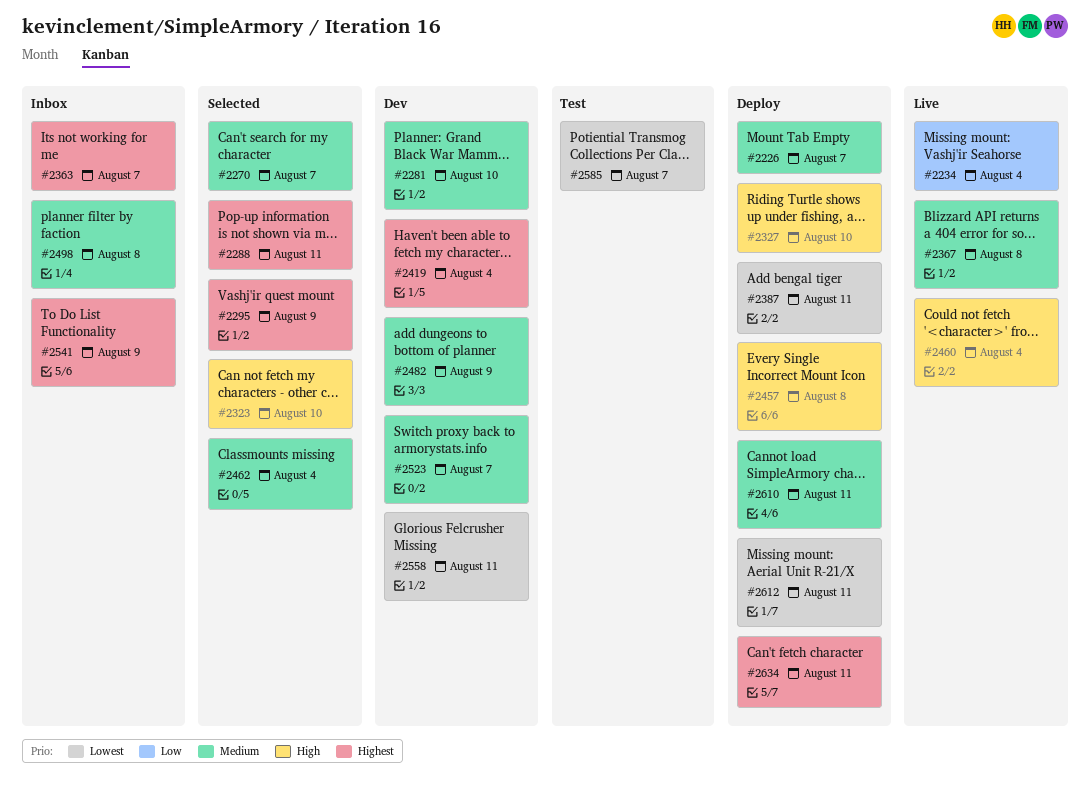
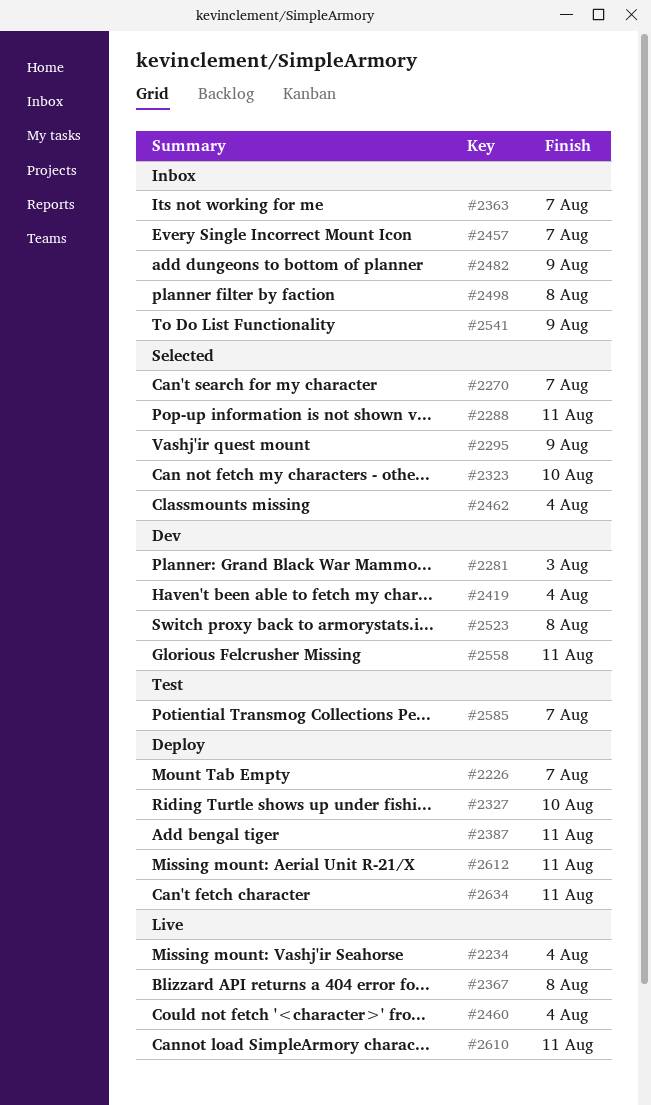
#2281, due: Aug 10 -> Aug 3
#2457, status: Deploy -> Inbox
#2457, due: Aug 8 -> Aug 7
#2482, status: Dev -> Inbox
#2523, due: Aug 7 -> Aug 8
#2610, status: Deploy -> Live

